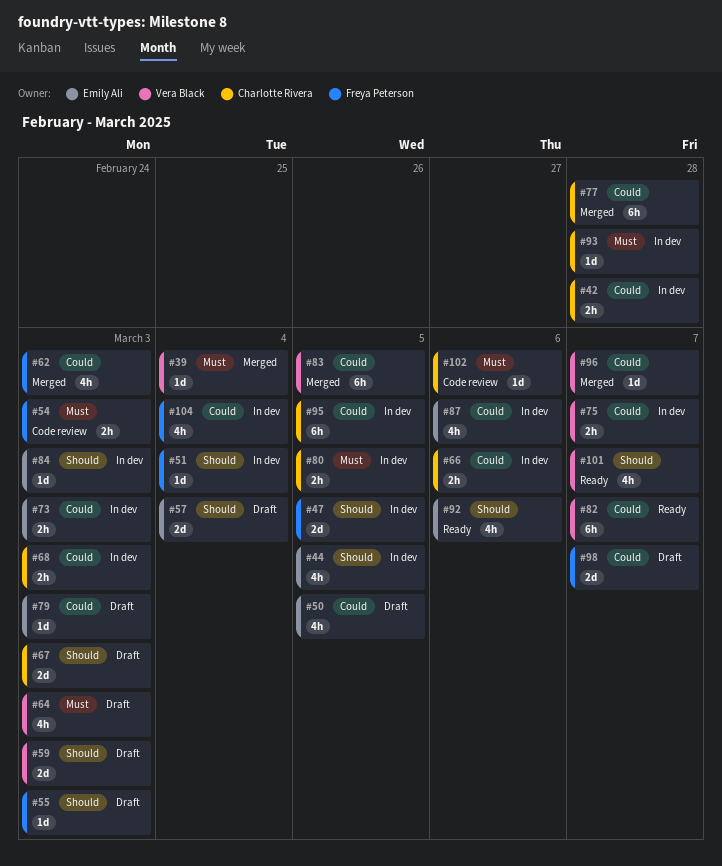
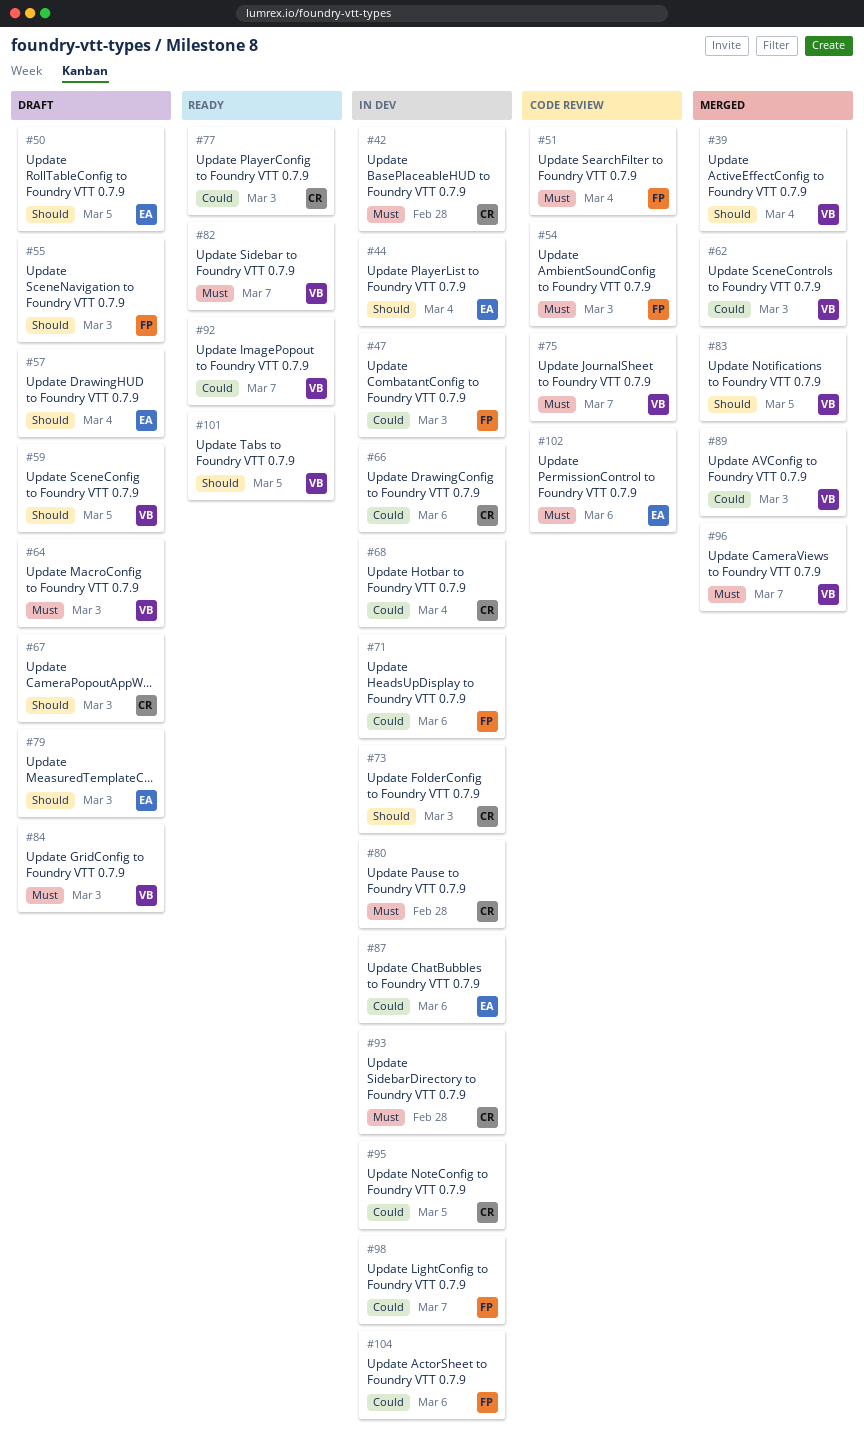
#39, priority: Must -> Should
#42, priority: Could -> Must
#44, due: Mar 5 -> Mar 4
#47, priority: Should -> Could
#47, due: Mar 5 -> Mar 3
#50, priority: Could -> Should
#51, status: In dev -> Code review
#51, priority: Should -> Must
#59, due: Mar 3 -> Mar 5
#62, owner: Freya Peterson -> Vera Black
#68, due: Mar 3 -> Mar 4
#71: none -> present
#73, owner: Emily Ali -> Charlotte Rivera
#73, priority: Could -> Should
#75, status: In dev -> Code review
#75, priority: Could -> Must
#77, status: Merged -> Ready
#77, due: Feb 28 -> Mar 3
#79, priority: Could -> Should
#80, due: Mar 5 -> Feb 28
#82, priority: Could -> Must
#83, priority: Could -> Should
#84, status: In dev -> Draft
#84, owner: Emily Ali -> Vera Black
#84, priority: Should -> Must
#89: none -> present
#92, owner: Emily Ali -> Vera Black
#92, priority: Should -> Could
#92, due: Mar 6 -> Mar 7
#96, priority: Could -> Must
#98, status: Draft -> In dev
#101, due: Mar 7 -> Mar 5
#102, owner: Charlotte Rivera -> Emily Ali
#104, due: Mar 4 -> Mar 6

